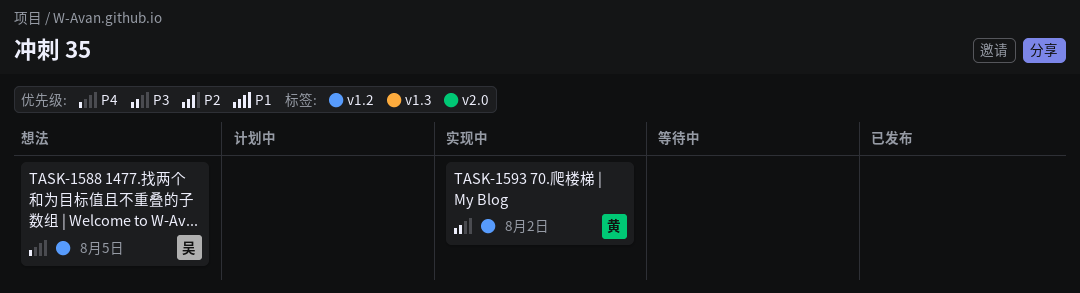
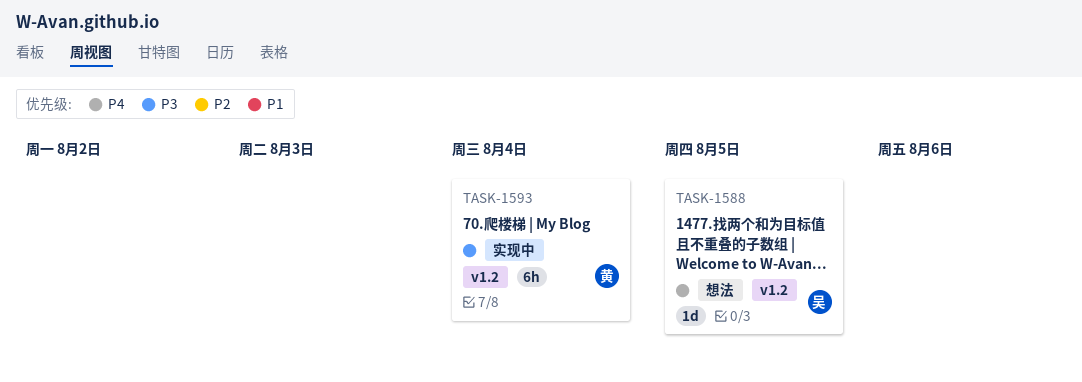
TASK-1593, due: Aug 2 -> Aug 4

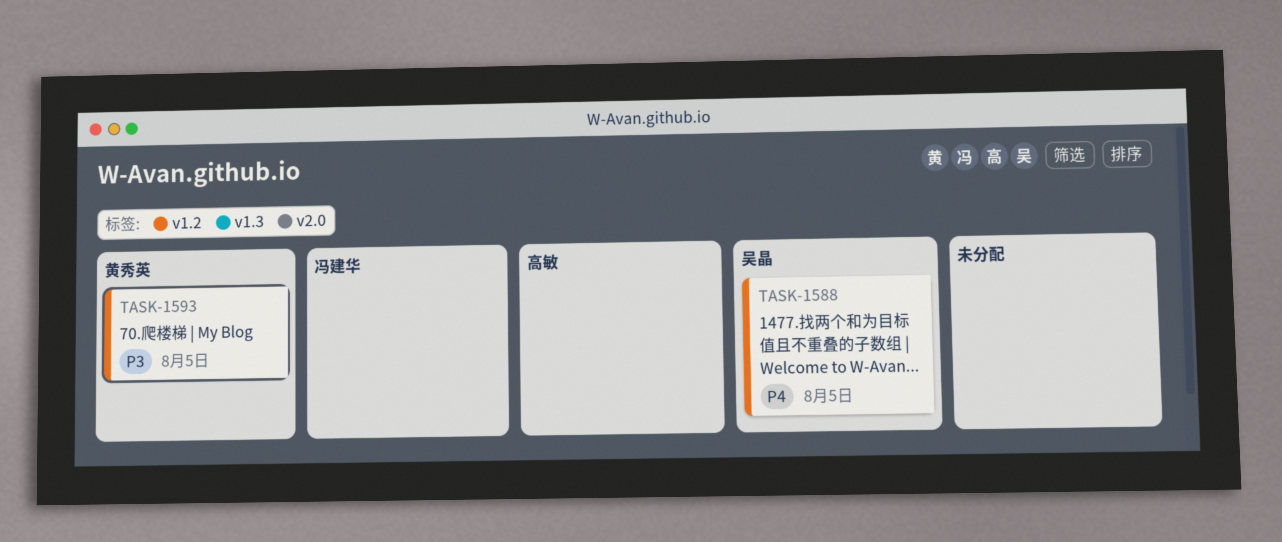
TASK-1593, due: Aug 4 -> Aug 5

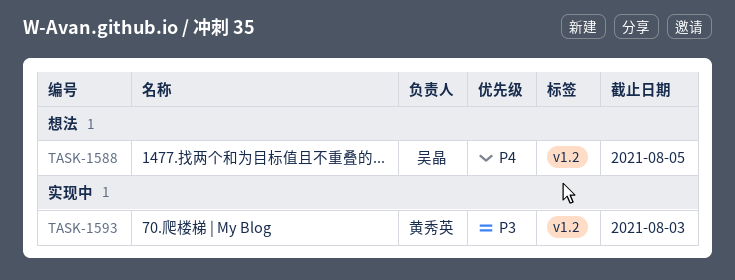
TASK-1593, due: Aug 5 -> Aug 3

